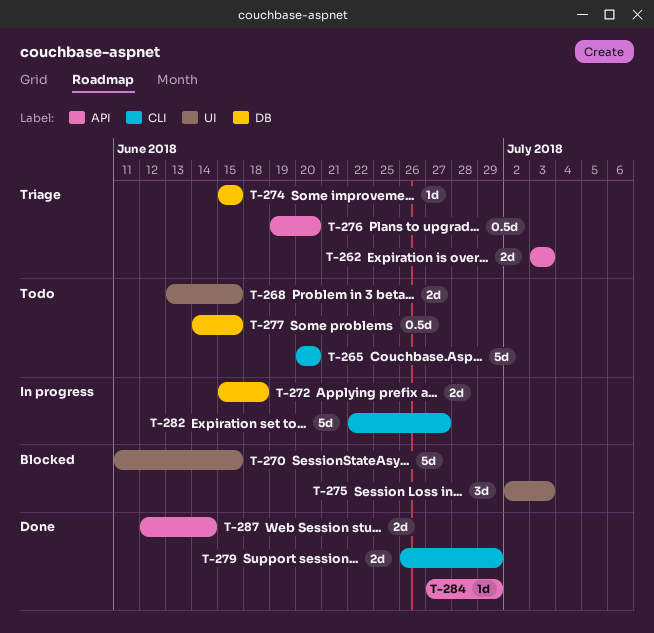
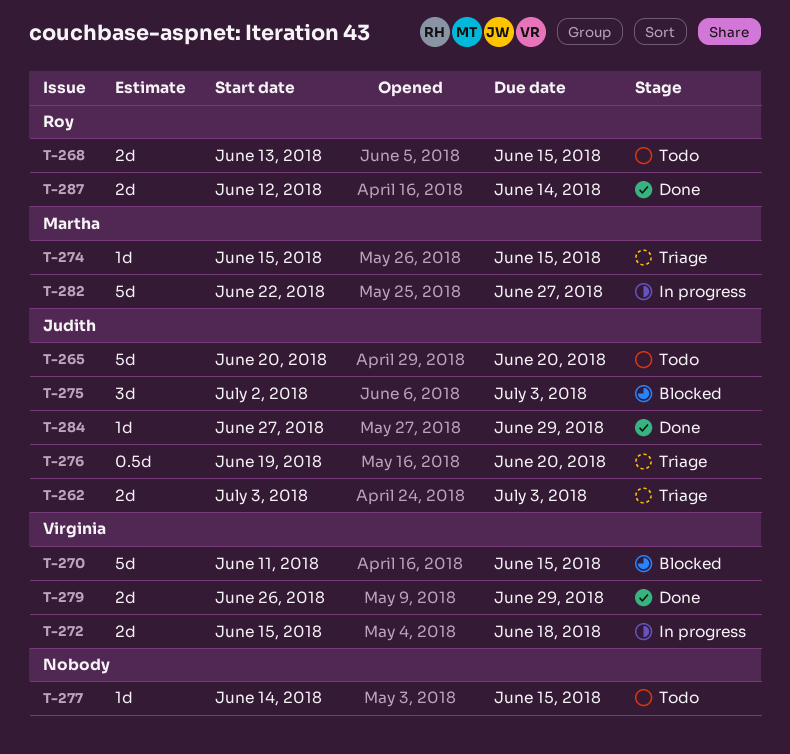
T-277, estimate: 0.5d -> 1d

